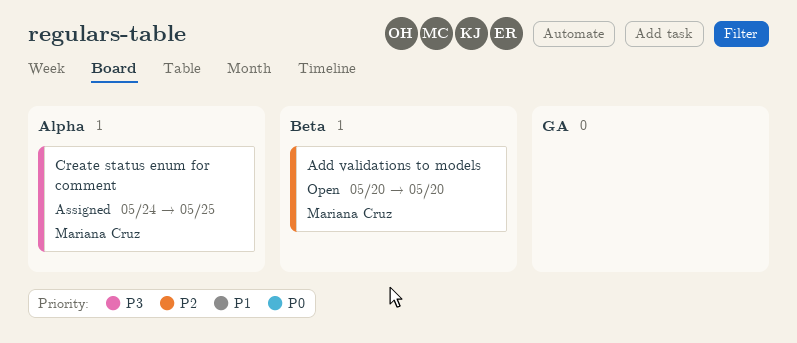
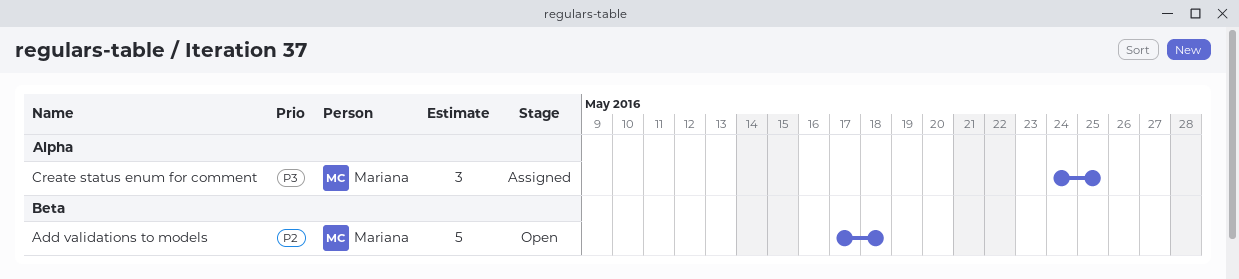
Add validations to models, start: May 20 -> May 17
Add validations to models, due: May 20 -> May 18

